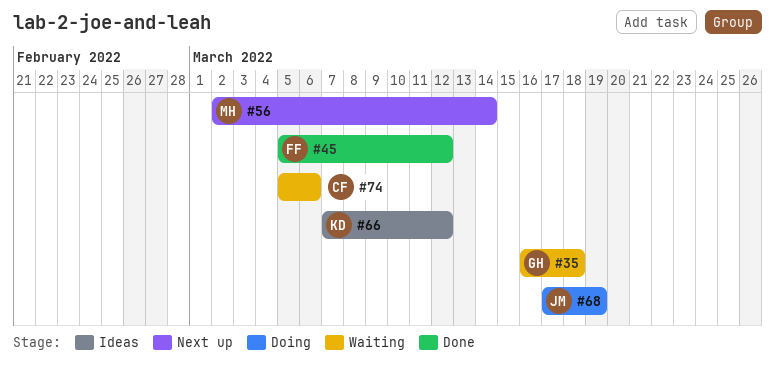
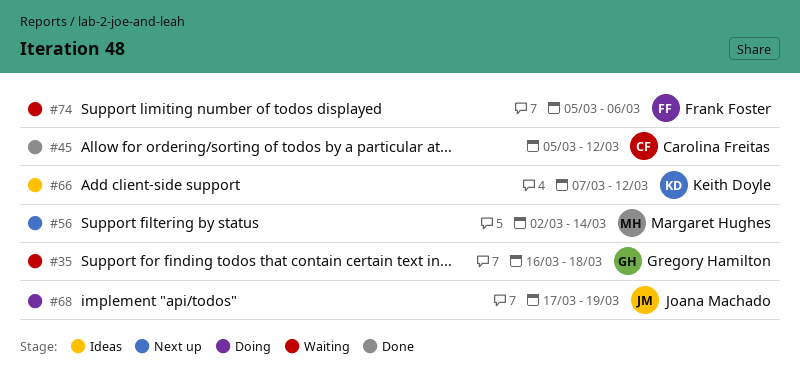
#45, owner: Frank Foster -> Carolina Freitas
#74, owner: Carolina Freitas -> Frank Foster

